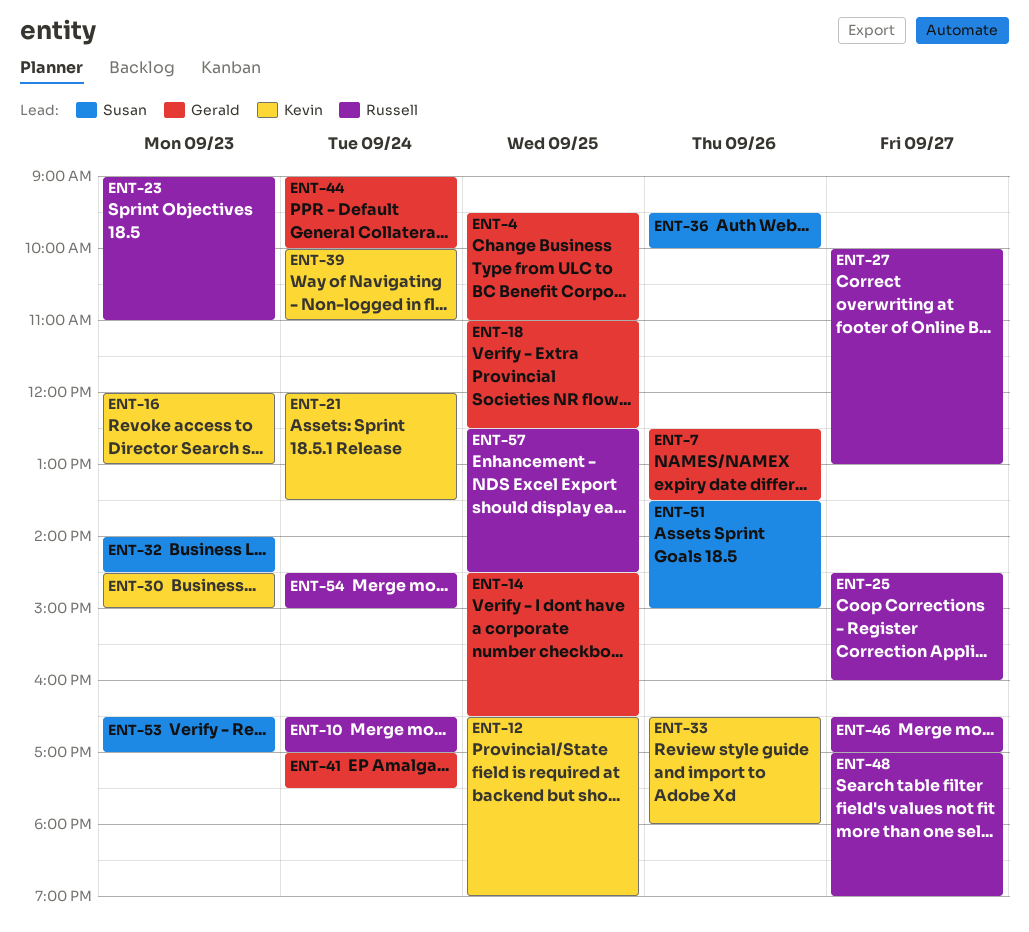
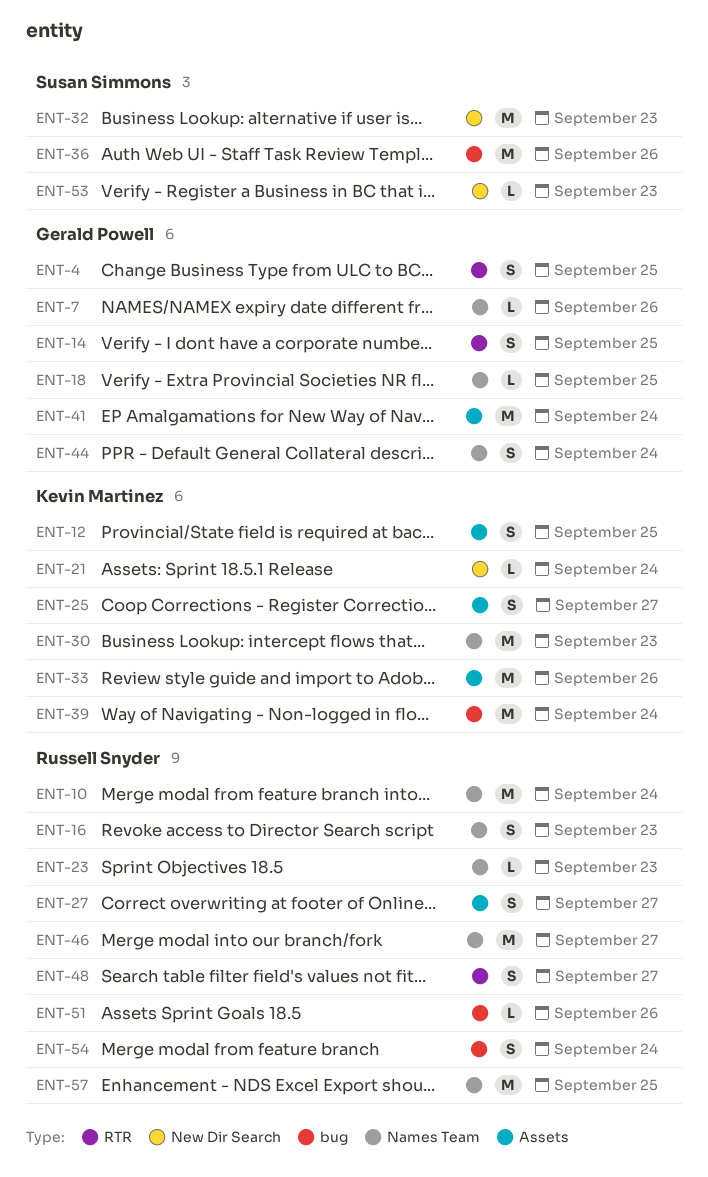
ENT-16, owner: Kevin Martinez -> Russell Snyder
ENT-25, owner: Russell Snyder -> Kevin Martinez
ENT-51, owner: Susan Simmons -> Russell Snyder

